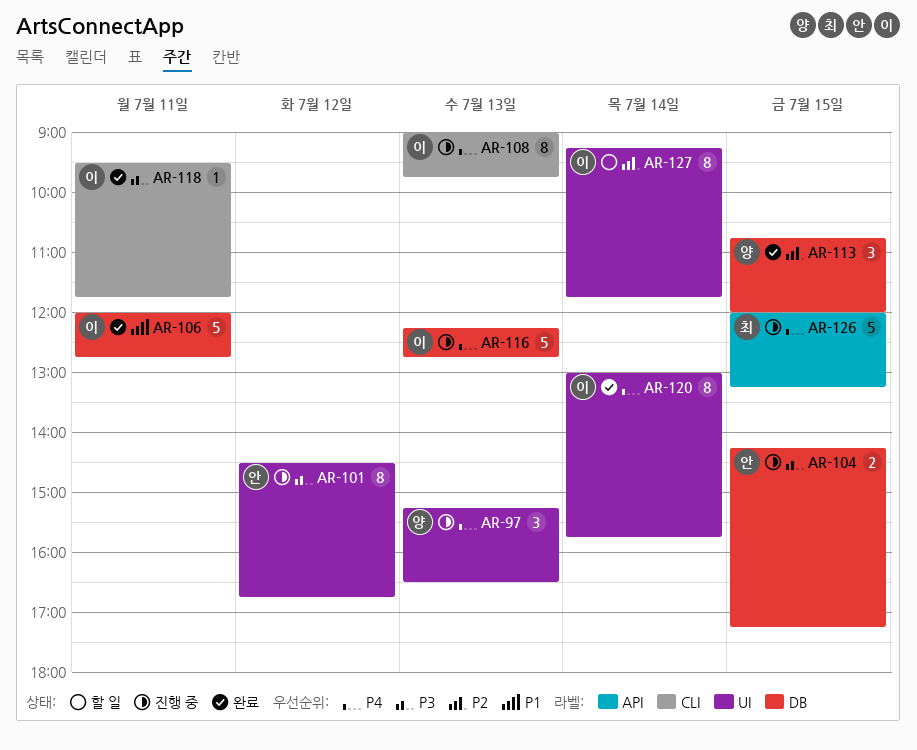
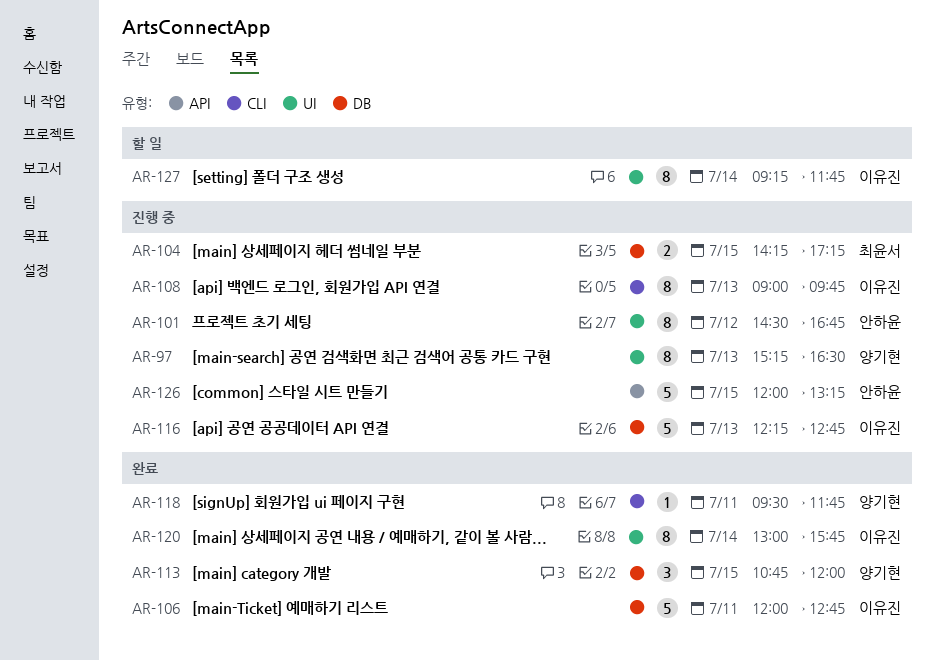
AR-97, estimate: 3 -> 8
AR-104, owner: 안하윤 -> 최윤서
AR-118, owner: 이유진 -> 양기현
AR-126, owner: 최윤서 -> 안하윤

